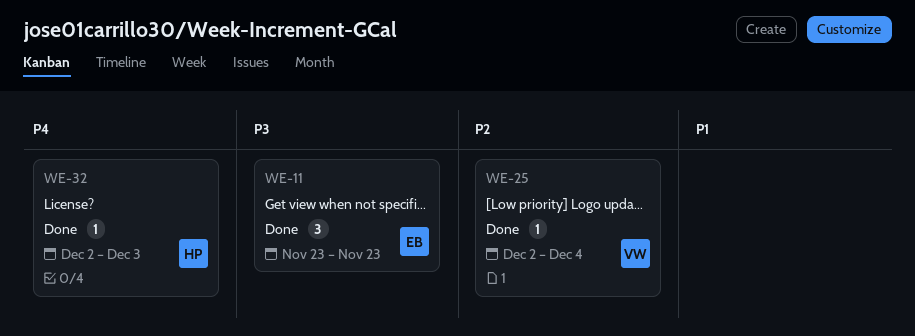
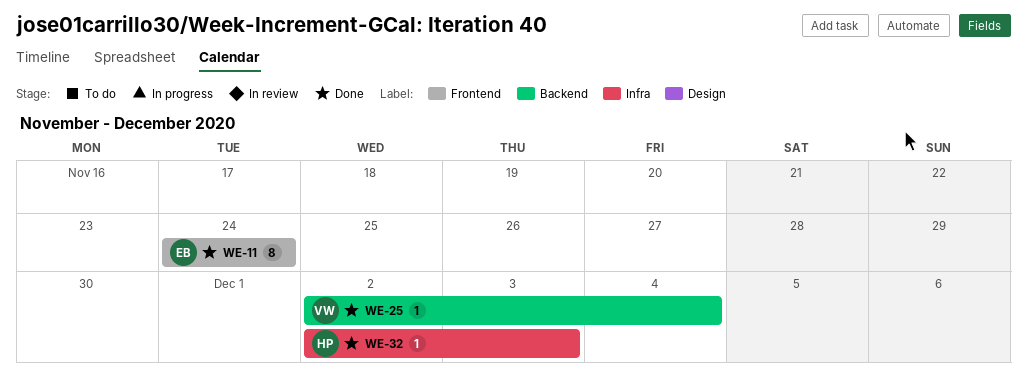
WE-11, estimate: 3 -> 8
WE-11, start: Nov 23 -> Nov 24
WE-11, due: Nov 23 -> Nov 24

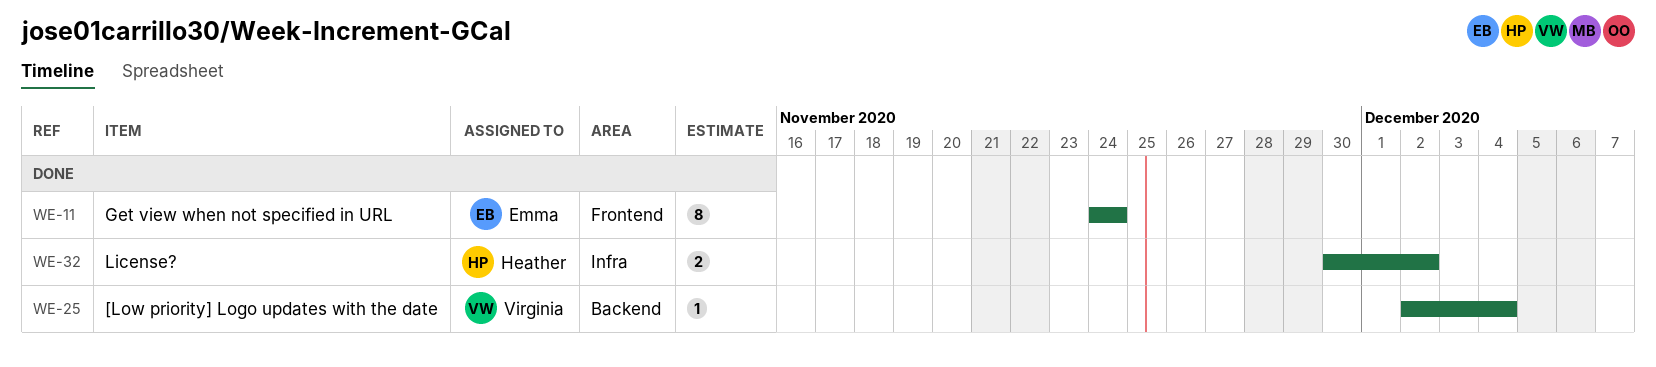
WE-32, estimate: 1 -> 2
WE-32, start: Dec 2 -> Nov 30
WE-32, due: Dec 3 -> Dec 2

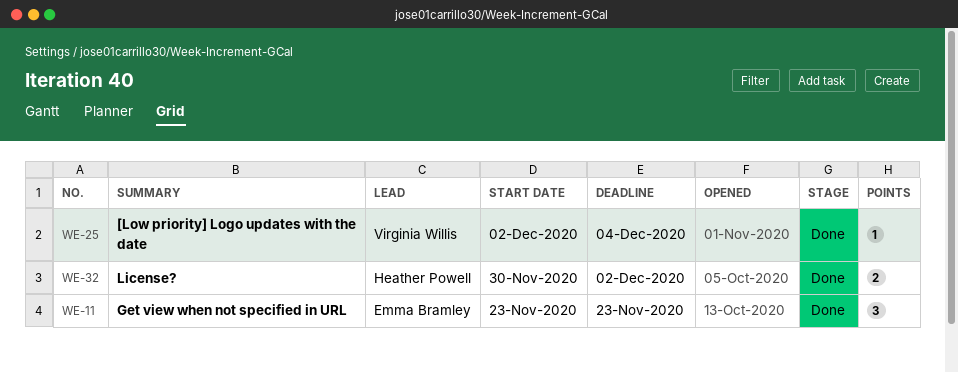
WE-11, estimate: 8 -> 3
WE-11, start: Nov 24 -> Nov 23
WE-11, due: Nov 24 -> Nov 23

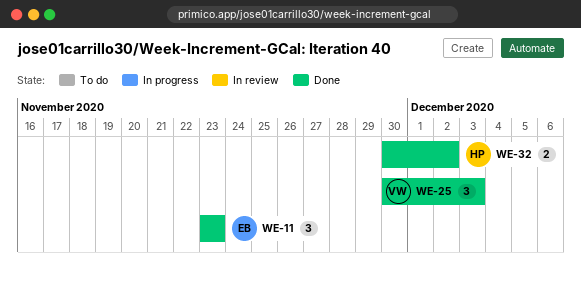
WE-25, estimate: 1 -> 3
WE-25, start: Dec 2 -> Nov 30
WE-25, due: Dec 4 -> Dec 3

